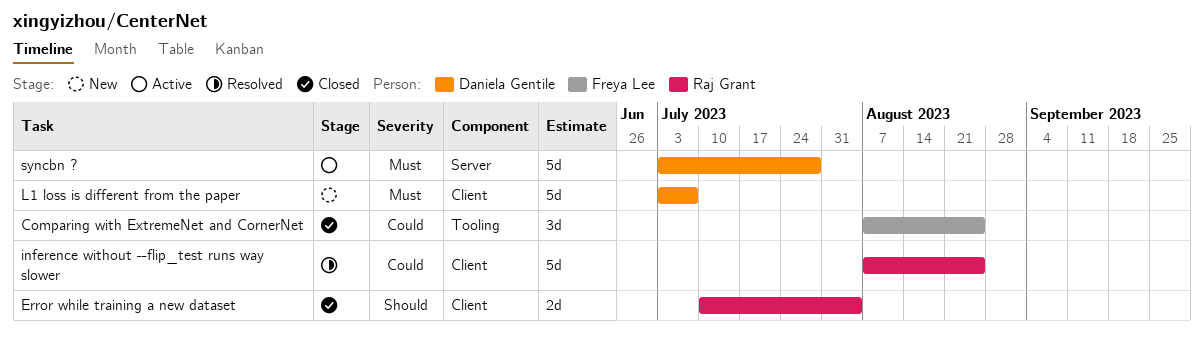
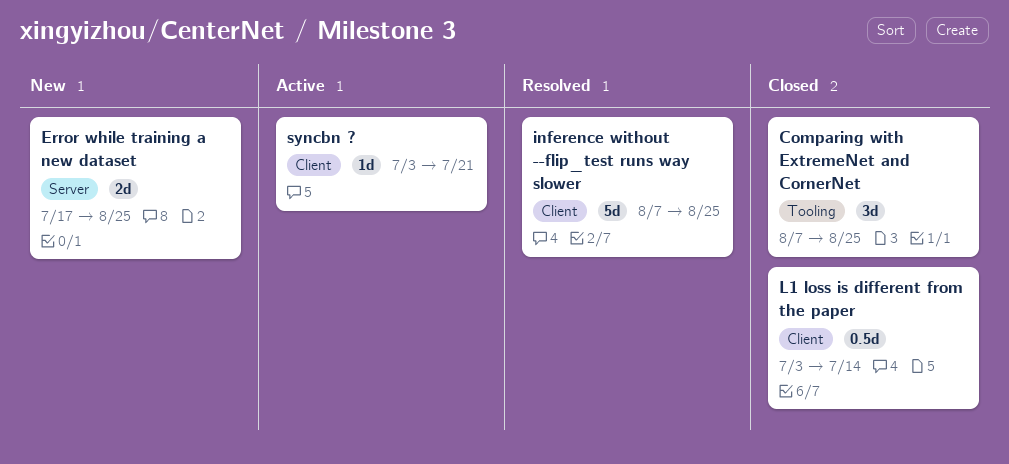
Error while training a new dataset, status: Closed -> New
Error while training a new dataset, label: Client -> Server
Error while training a new dataset, start: Jul 10 -> Jul 17
Error while training a new dataset, due: Aug 4 -> Aug 25
L1 loss is different from the paper, status: New -> Closed
L1 loss is different from the paper, estimate: 5d -> 0.5d
L1 loss is different from the paper, due: Jul 7 -> Jul 14
syncbn ?, label: Server -> Client
syncbn ?, estimate: 5d -> 1d
syncbn ?, due: Jul 28 -> Jul 21

